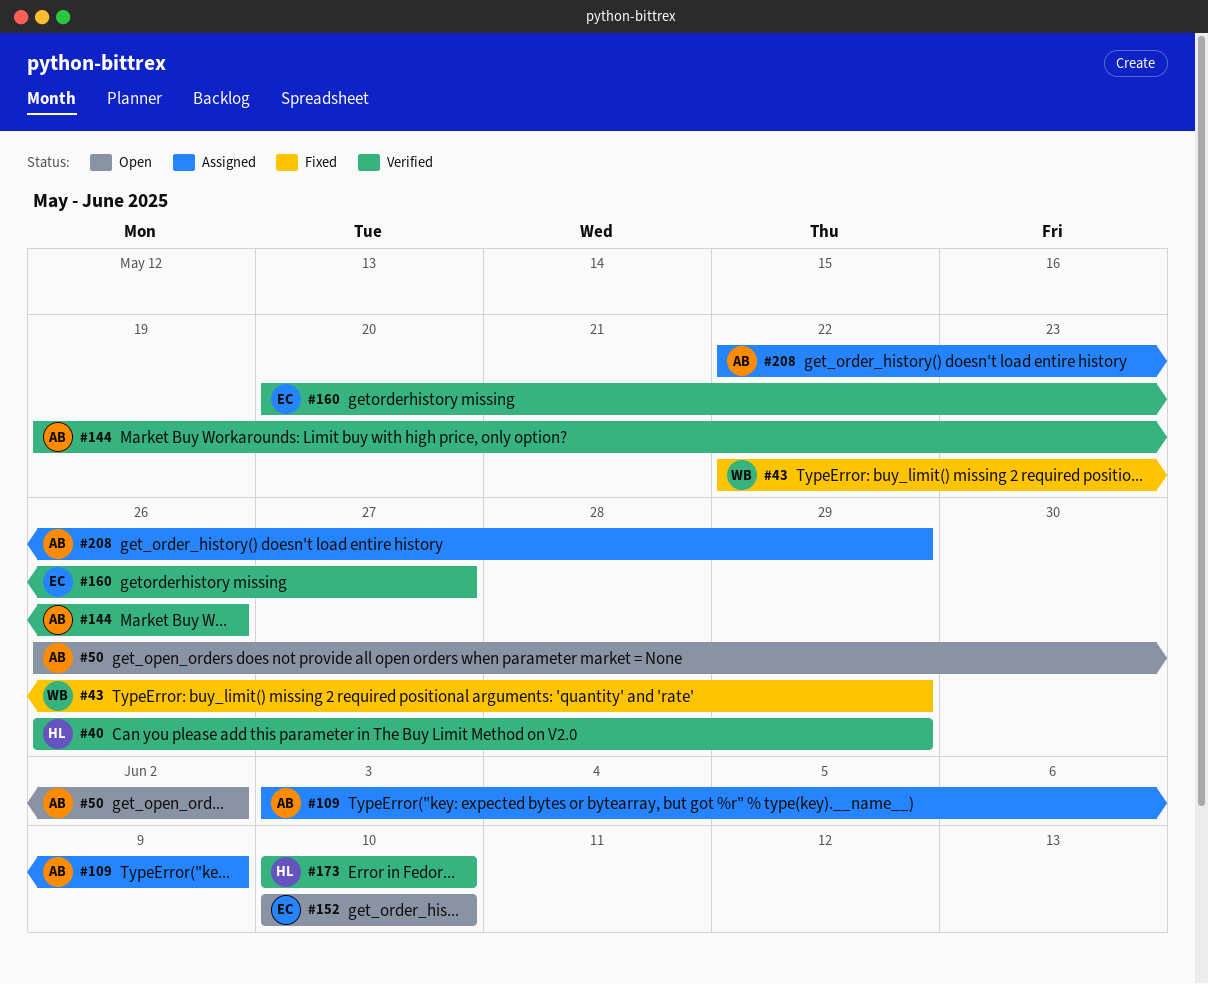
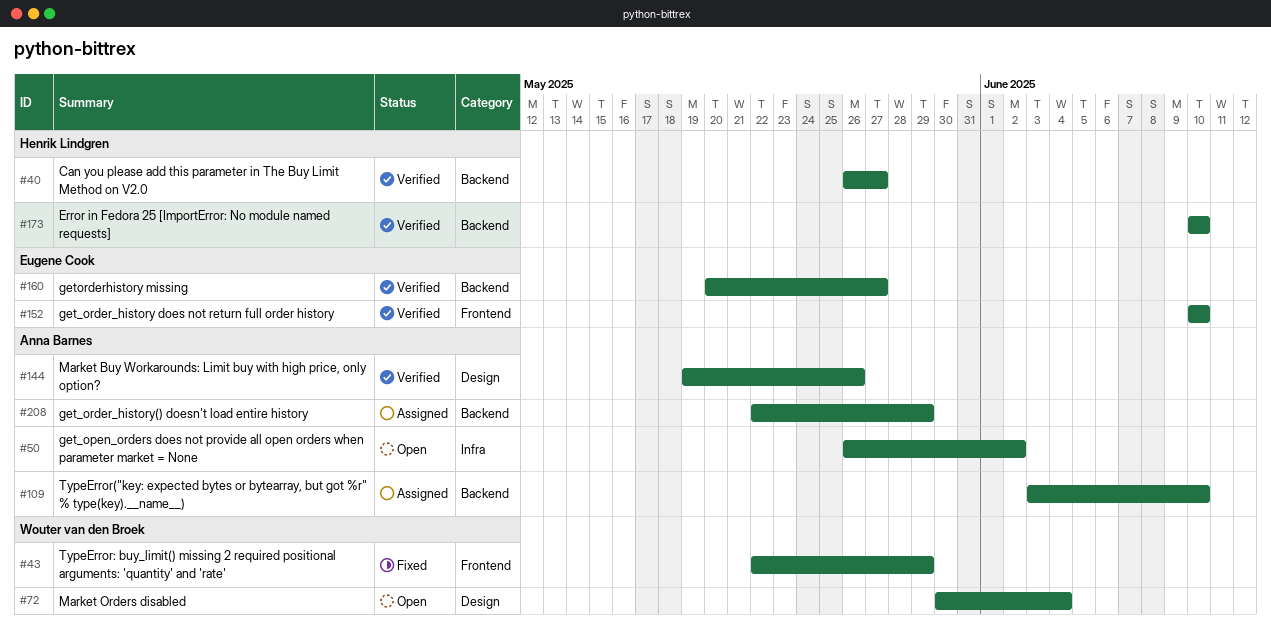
#40, due: May 29 -> May 27
#72: none -> present
#109, due: Jun 9 -> Jun 10
#152, status: Open -> Verified

